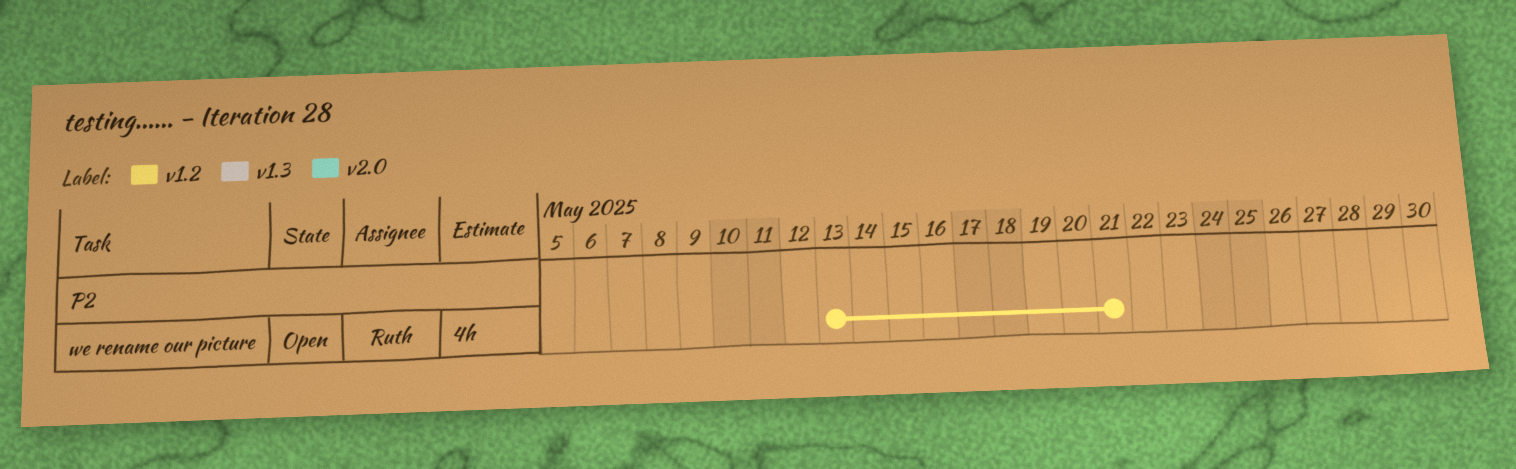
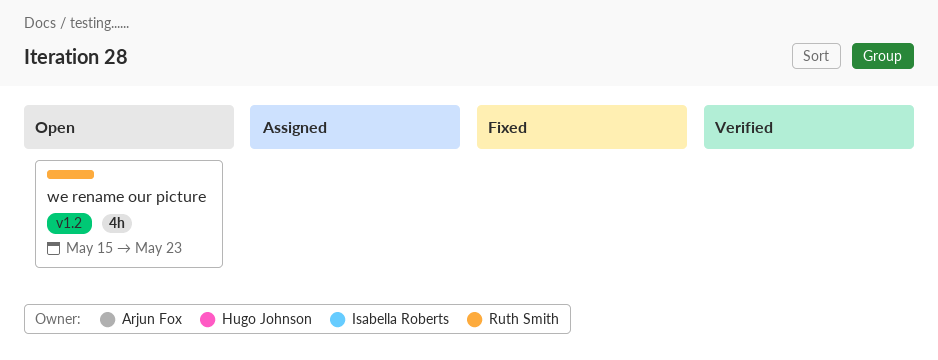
we rename our picture, start: May 13 -> May 15
we rename our picture, due: May 21 -> May 23

